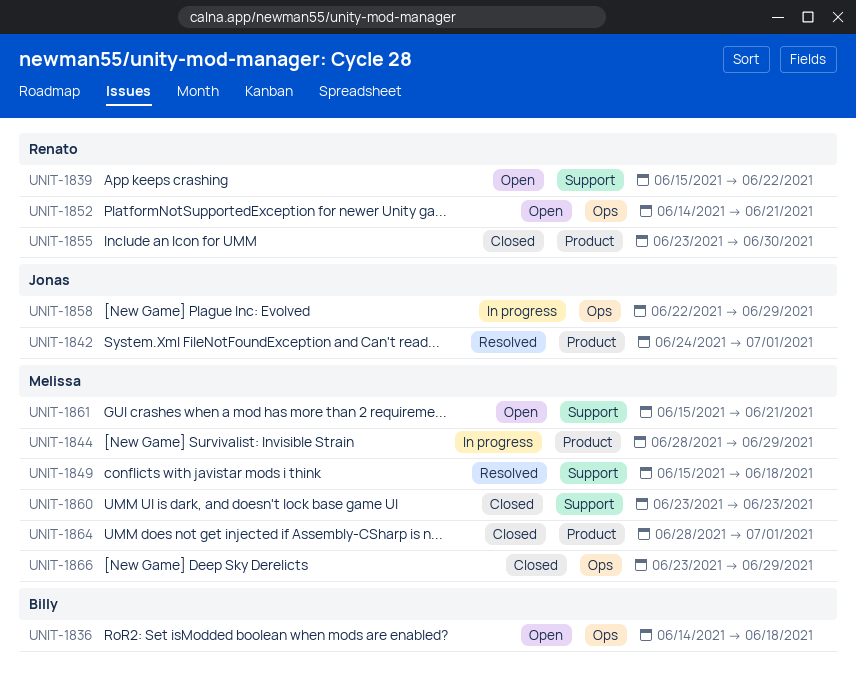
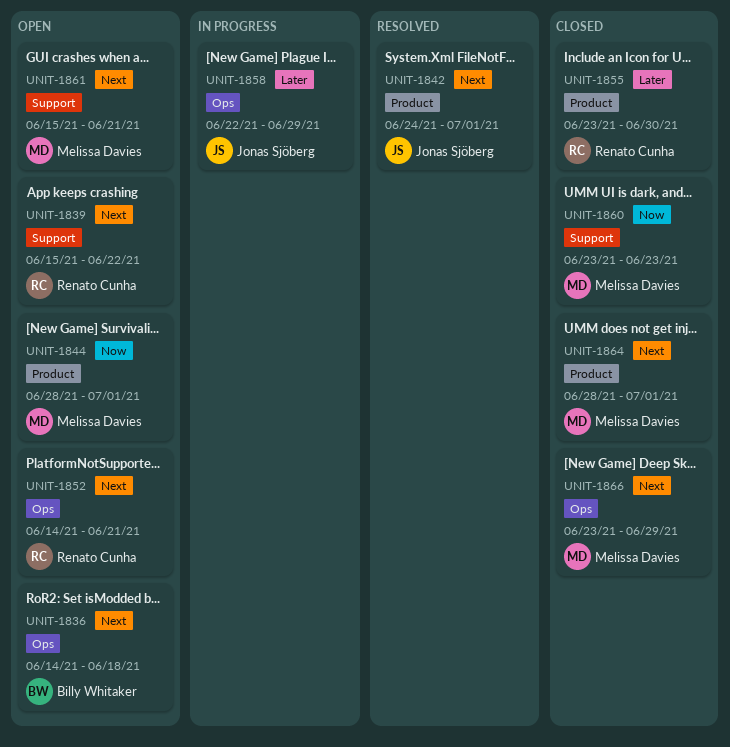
UNIT-1844, status: In progress -> Open
UNIT-1844, due: Jun 29 -> Jul 1
UNIT-1849: present -> none

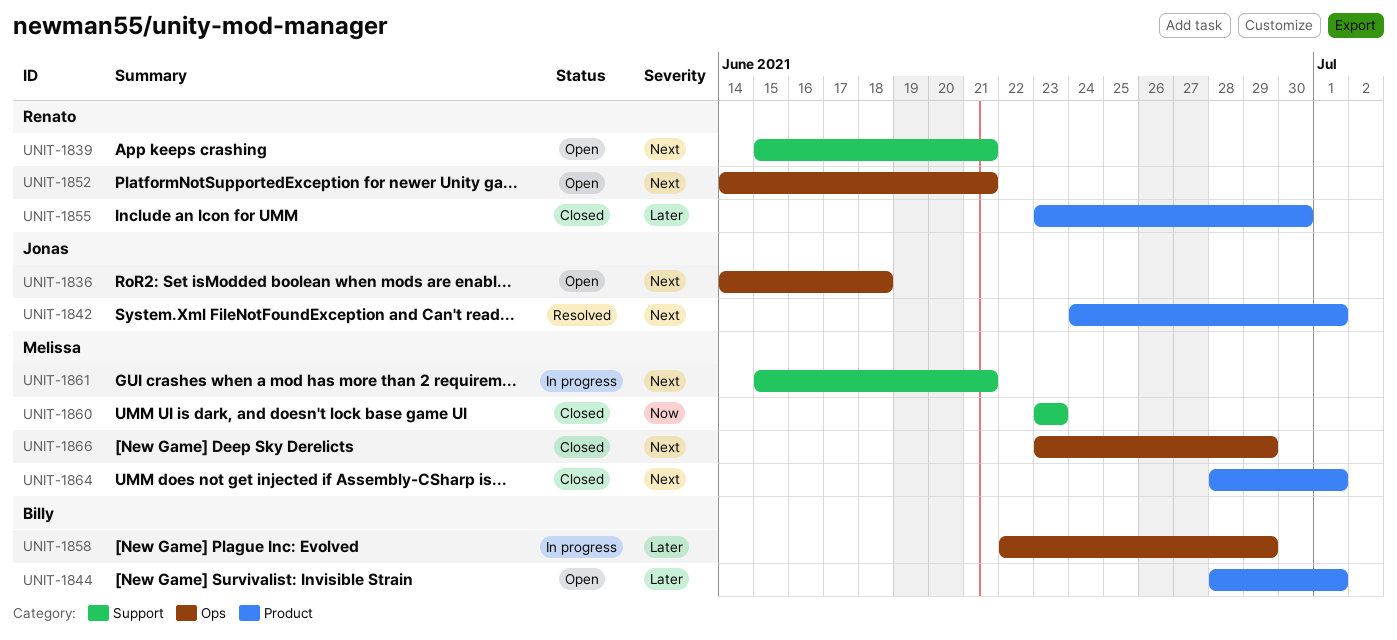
UNIT-1836, owner: Billy Whitaker -> Jonas Sjöberg
UNIT-1839, due: Jun 22 -> Jun 21
UNIT-1844, owner: Melissa Davies -> Billy Whitaker
UNIT-1844, priority: Now -> Later
UNIT-1858, owner: Jonas Sjöberg -> Billy Whitaker
UNIT-1861, status: Open -> In progress

